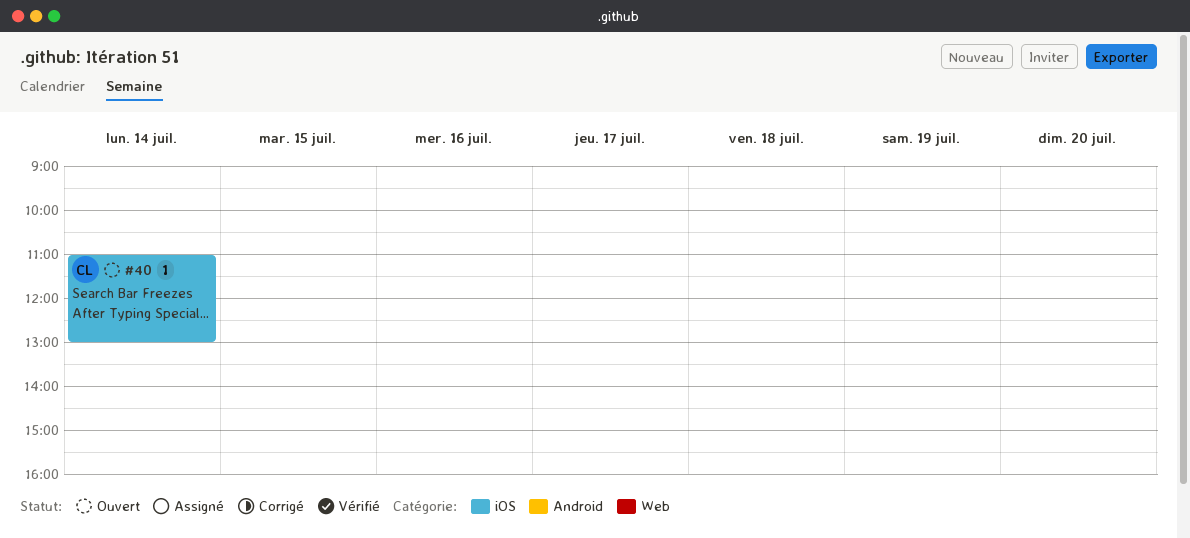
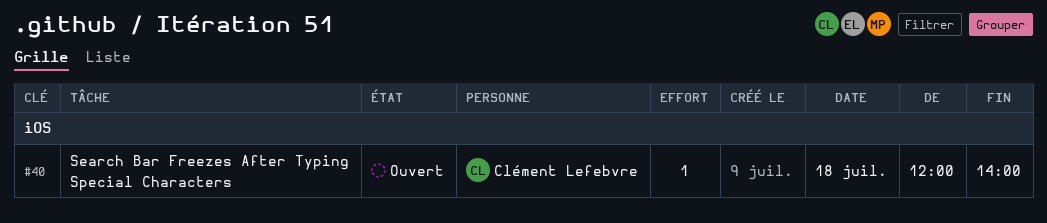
#40, day: Jul 14 -> Jul 18
#40, begins: 11:00 -> 12:00
#40, ends: 13:00 -> 14:00

